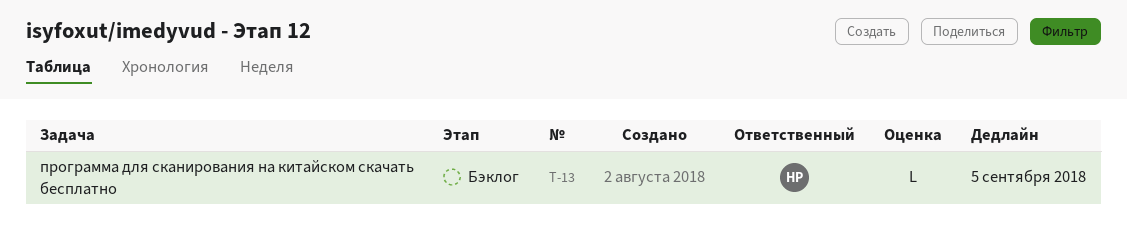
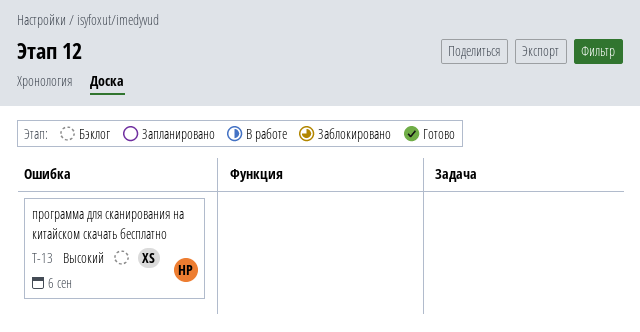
T-13, estimate: L -> XS
T-13, due: Sep 5 -> Sep 6

